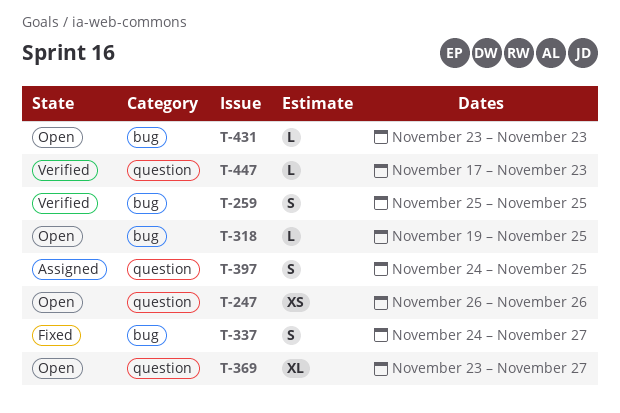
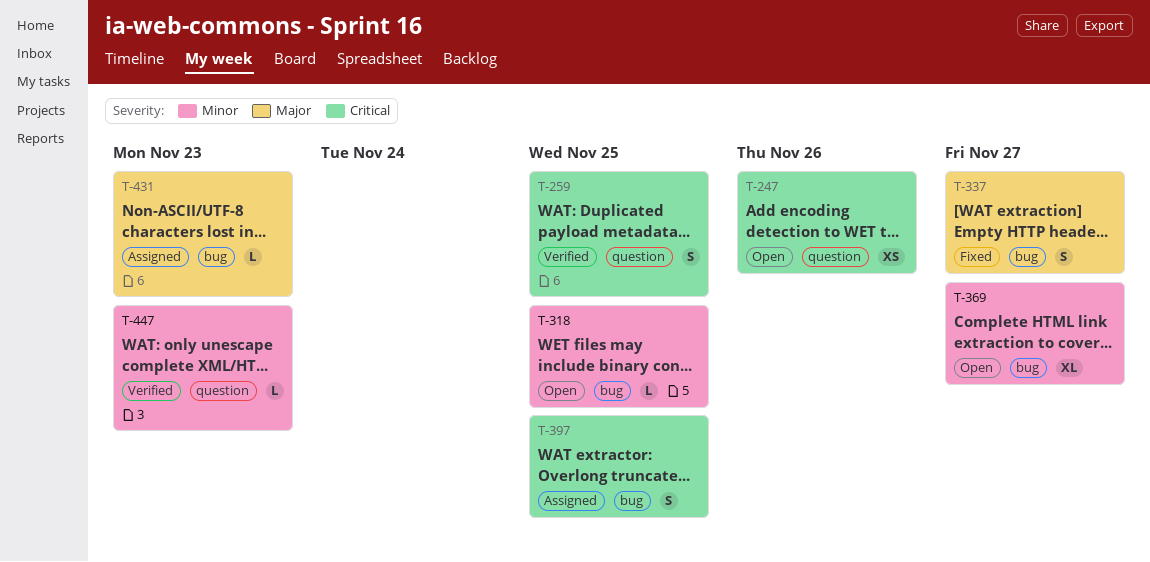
T-259, label: bug -> question
T-369, label: question -> bug
T-397, label: question -> bug
T-431, status: Open -> Assigned

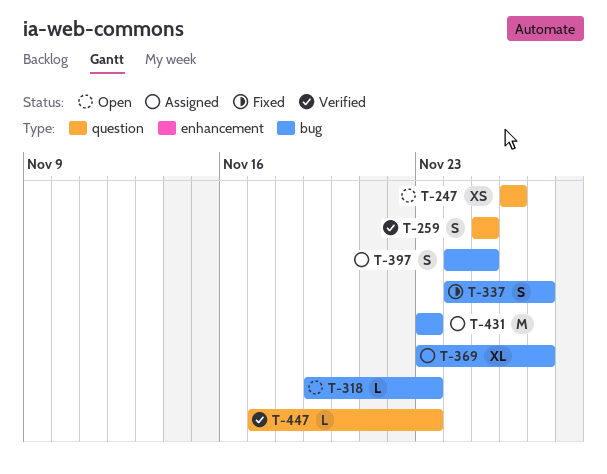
T-318, due: Nov 25 -> Nov 23
T-369, status: Open -> Assigned
T-431, estimate: L -> M

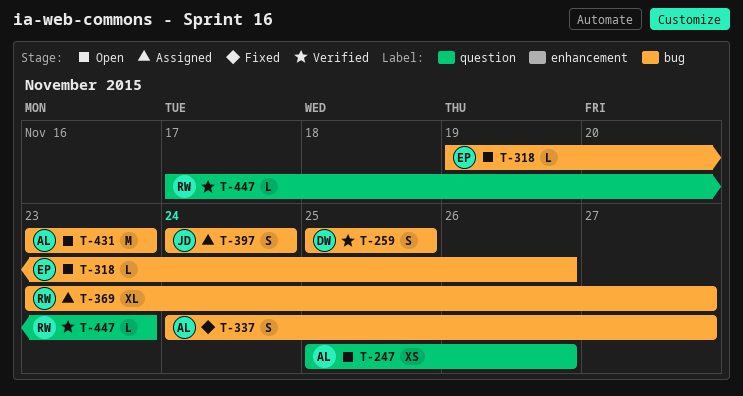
T-247, start: Nov 26 -> Nov 25
T-259, label: question -> bug
T-318, due: Nov 23 -> Nov 26
T-397, due: Nov 25 -> Nov 24
T-431, status: Assigned -> Open

